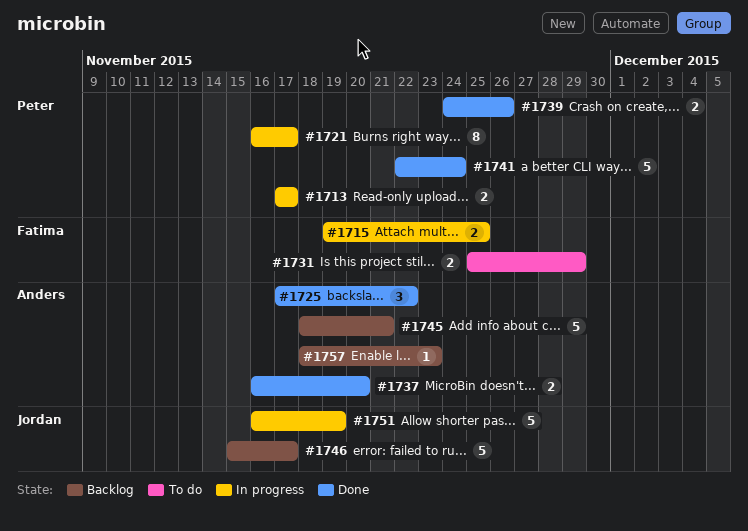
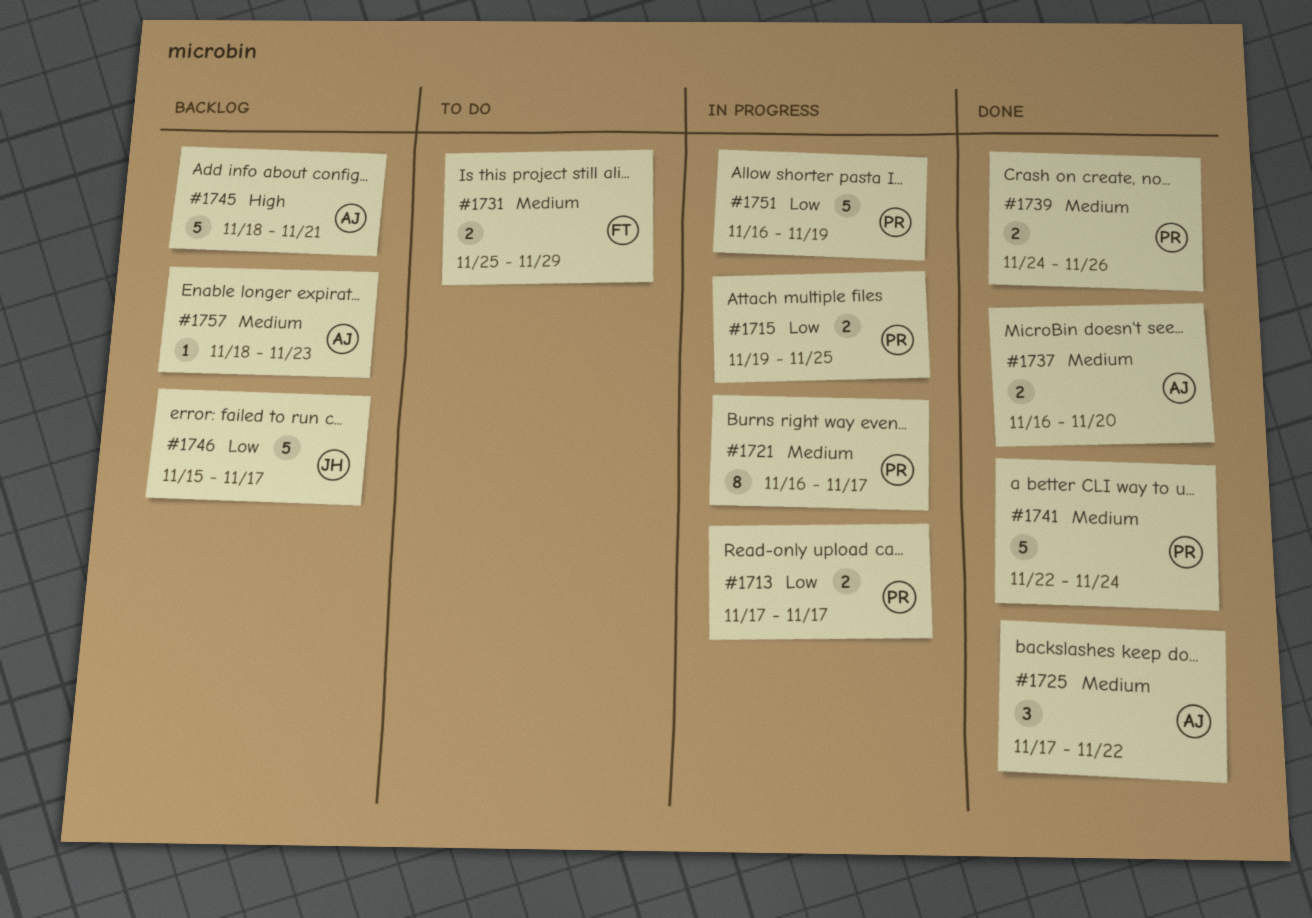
#1715, owner: Fatima -> Peter
#1751, owner: Jordan -> Peter

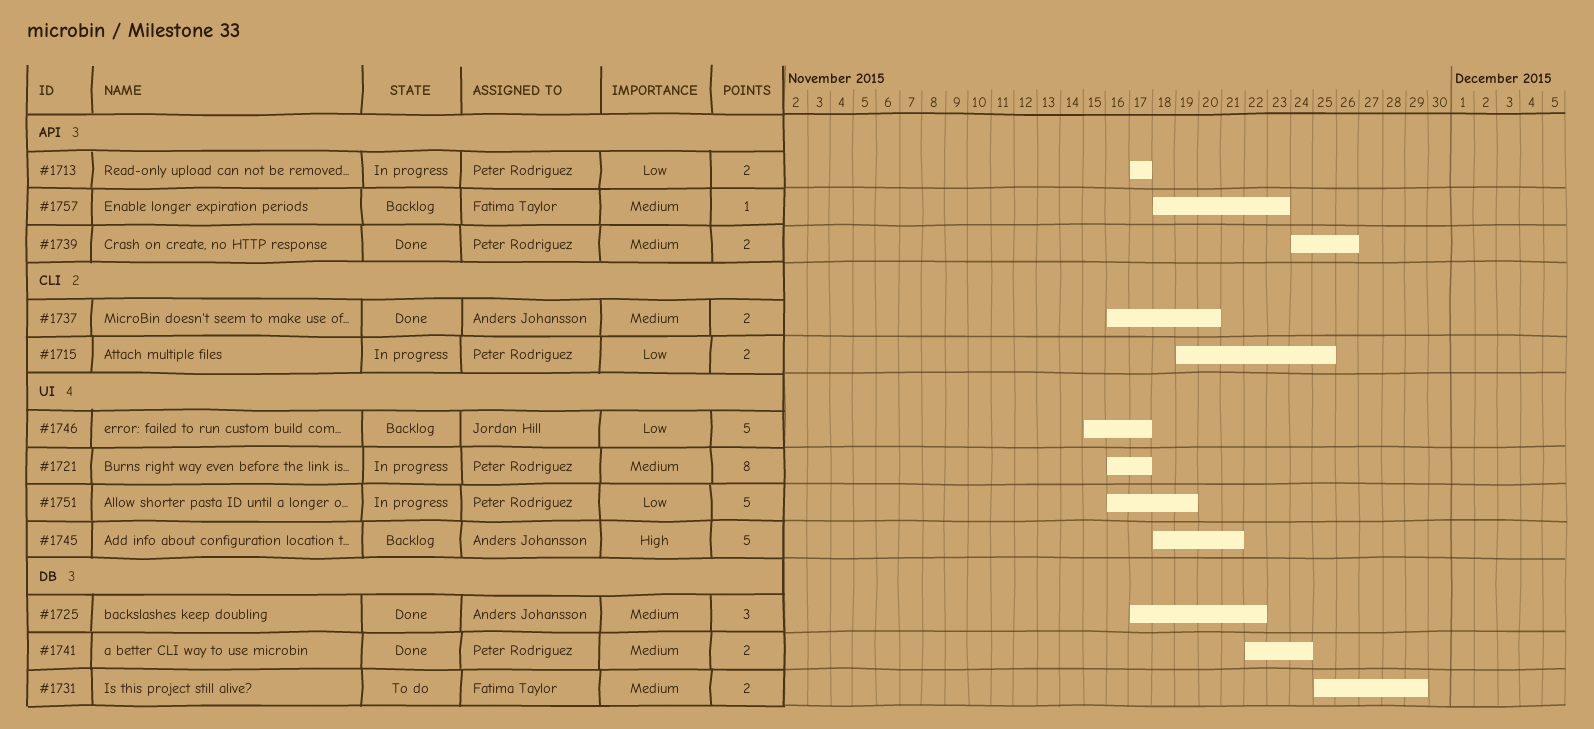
#1741, estimate: 5 -> 2
#1757, owner: Anders Johansson -> Fatima Taylor

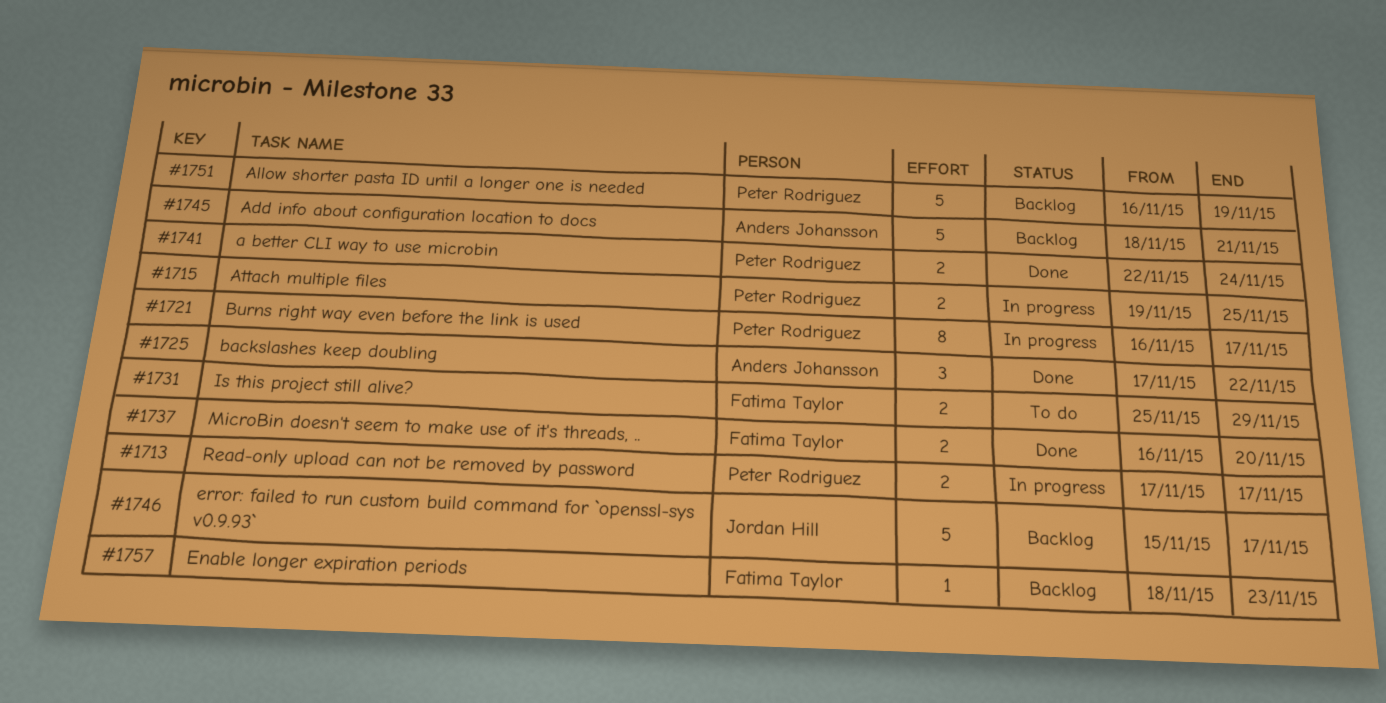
#1737, owner: Anders Johansson -> Fatima Taylor
#1739: present -> none
#1751, status: In progress -> Backlog

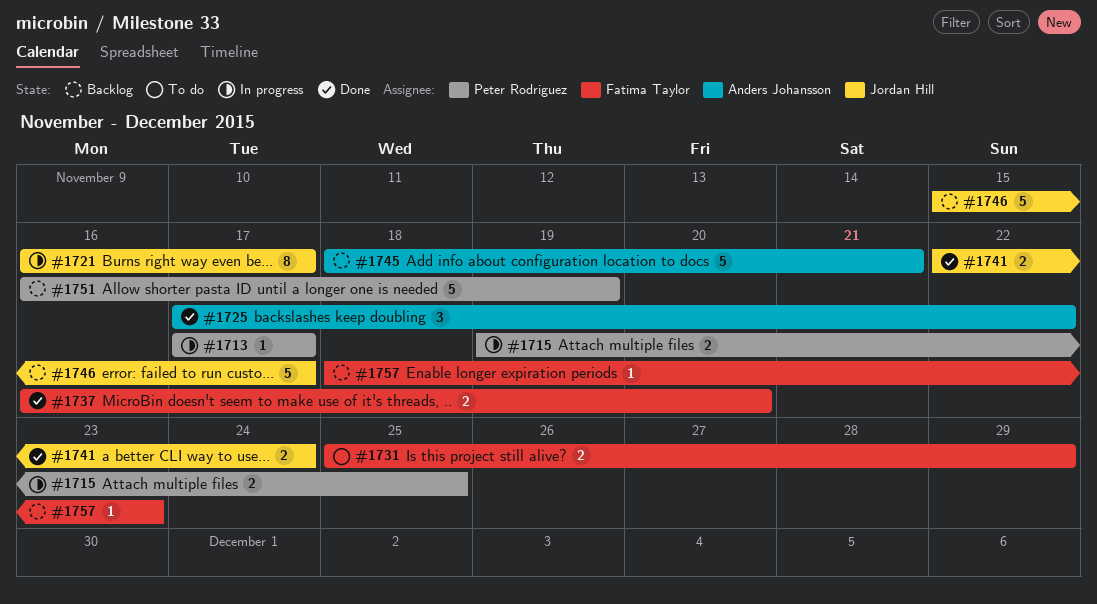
#1713, estimate: 2 -> 1
#1721, owner: Peter Rodriguez -> Jordan Hill
#1741, owner: Peter Rodriguez -> Jordan Hill

